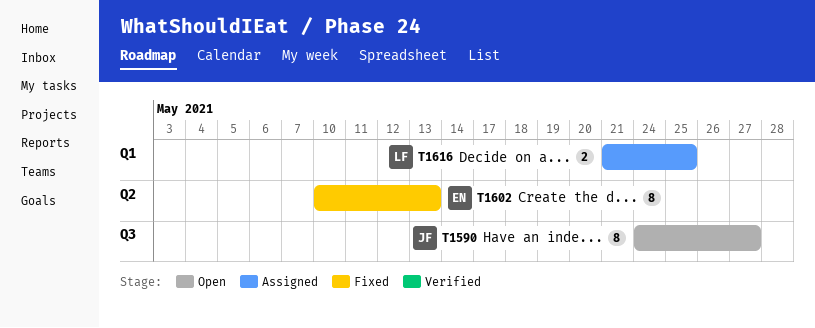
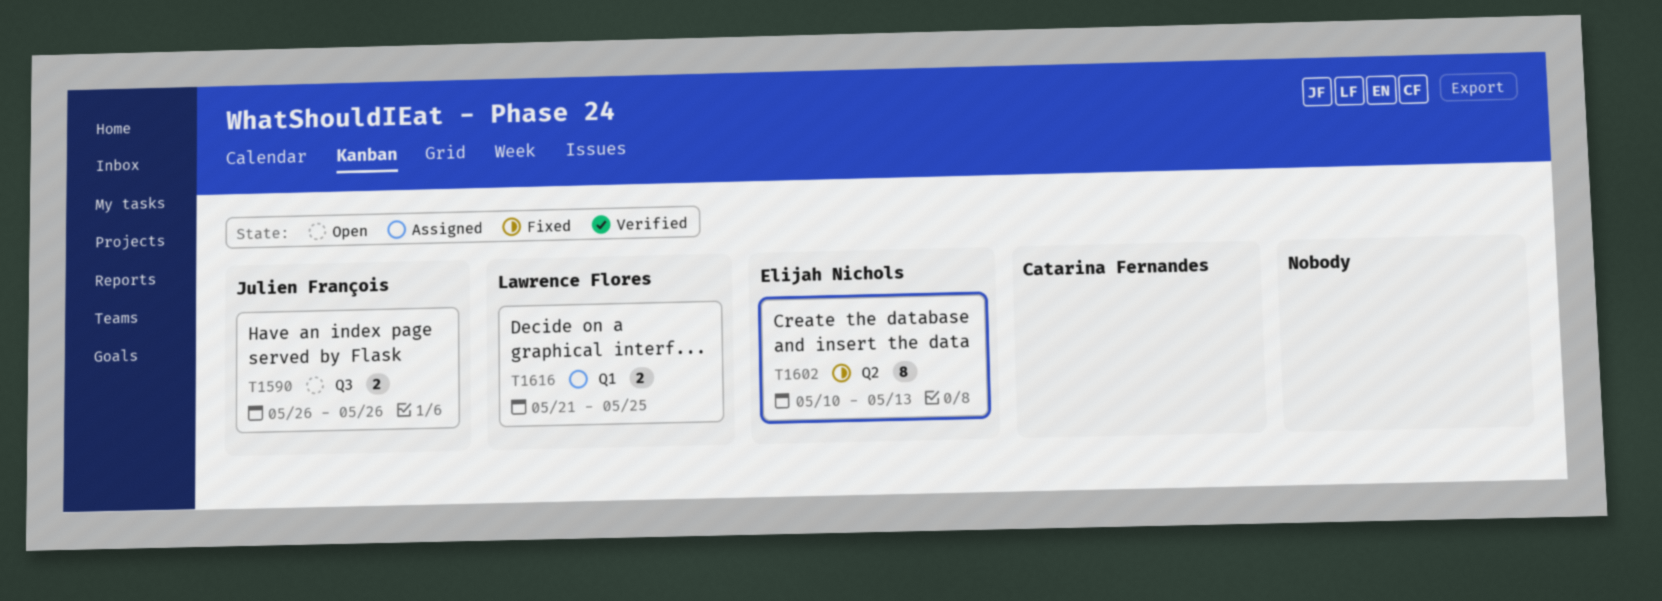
T1590, estimate: 8 -> 2
T1590, start: May 24 -> May 26
T1590, due: May 27 -> May 26

